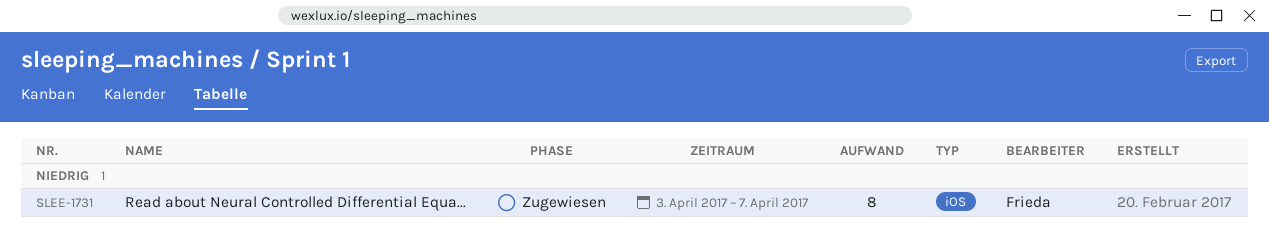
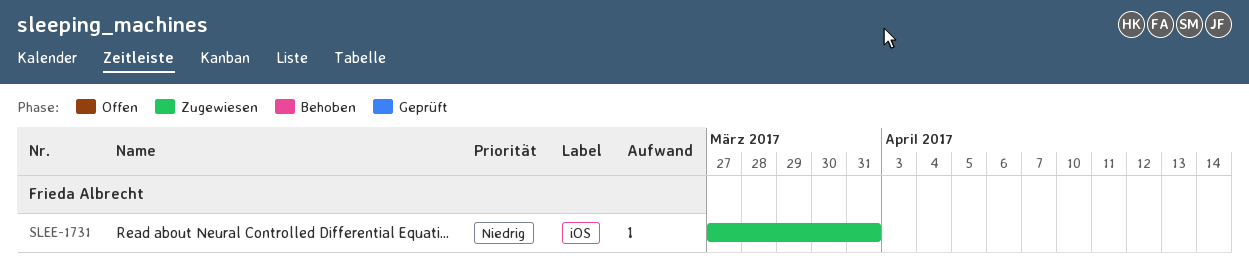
SLEE-1731, estimate: 8 -> 1
SLEE-1731, start: Apr 3 -> Mar 27
SLEE-1731, due: Apr 7 -> Mar 31

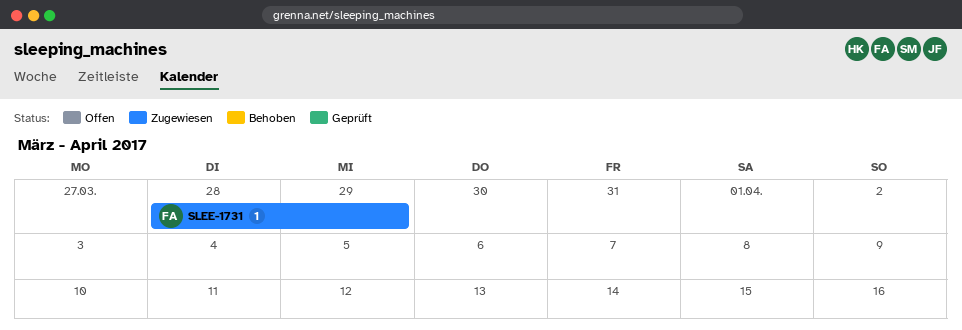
SLEE-1731, start: Mar 27 -> Mar 28
SLEE-1731, due: Mar 31 -> Mar 29

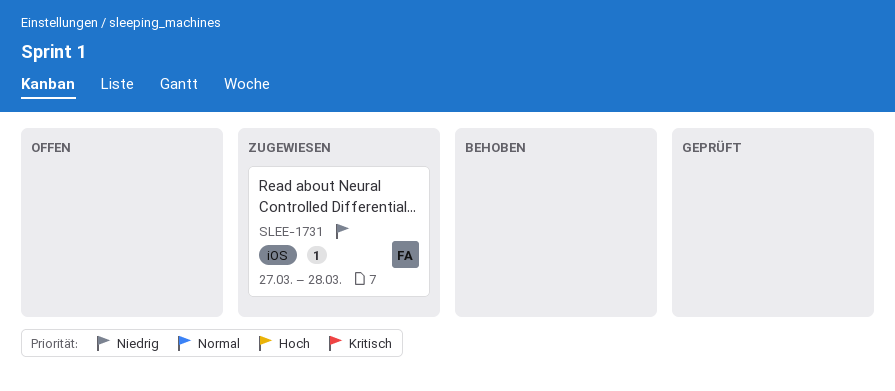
SLEE-1731, start: Mar 28 -> Mar 27
SLEE-1731, due: Mar 29 -> Mar 28

